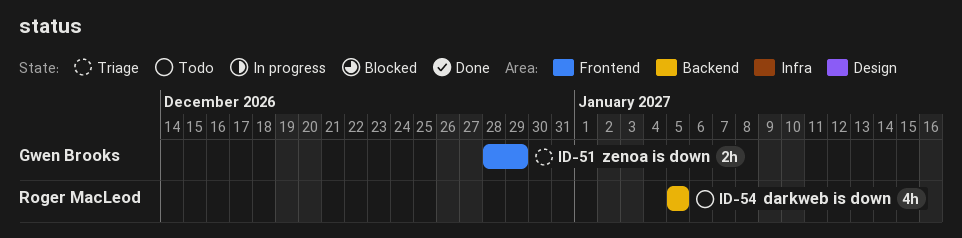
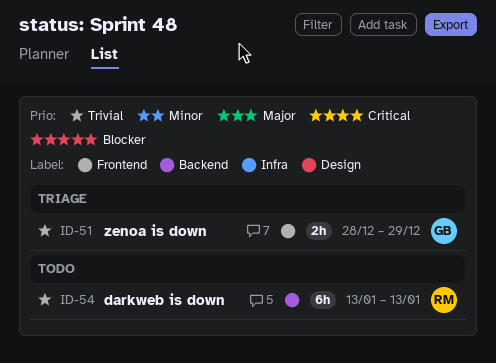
ID-54, estimate: 4h -> 6h
ID-54, start: Jan 5 -> Jan 13
ID-54, due: Jan 5 -> Jan 13

